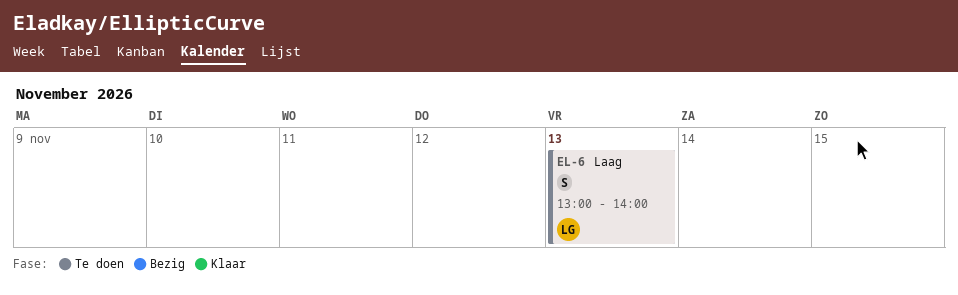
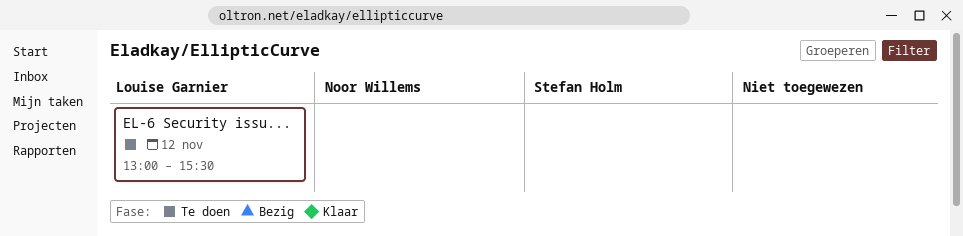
EL-6, day: Nov 13 -> Nov 12
EL-6, ends: 14:00 -> 15:30

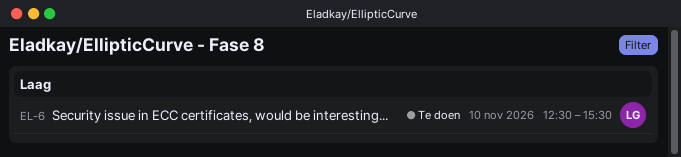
EL-6, day: Nov 12 -> Nov 10
EL-6, begins: 13:00 -> 12:30

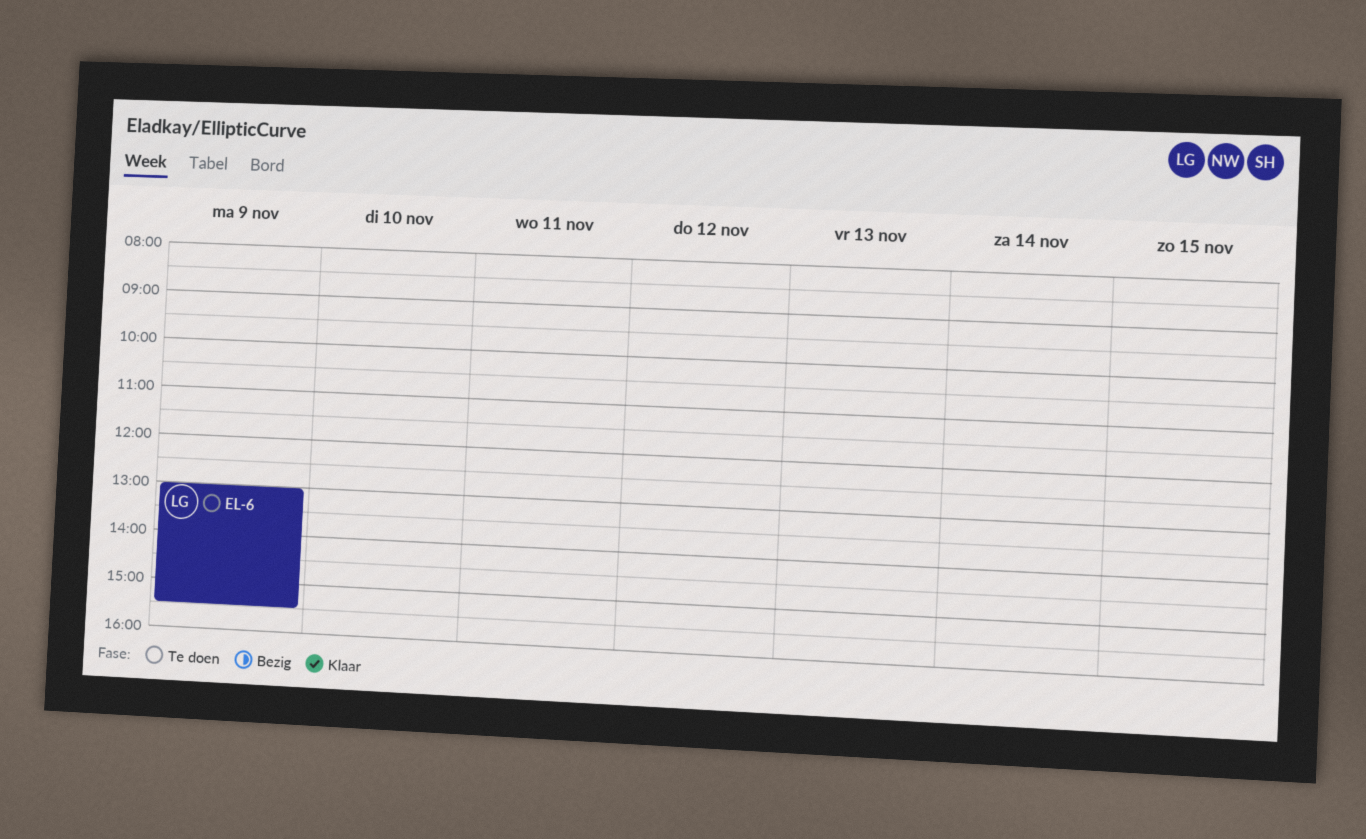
EL-6, day: Nov 10 -> Nov 9
EL-6, begins: 12:30 -> 13:00

